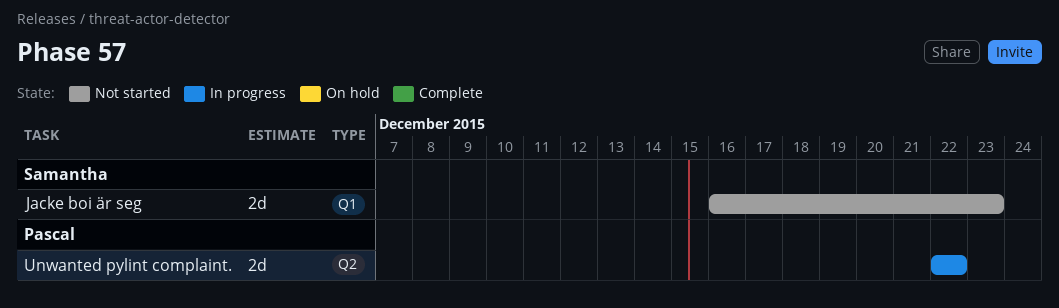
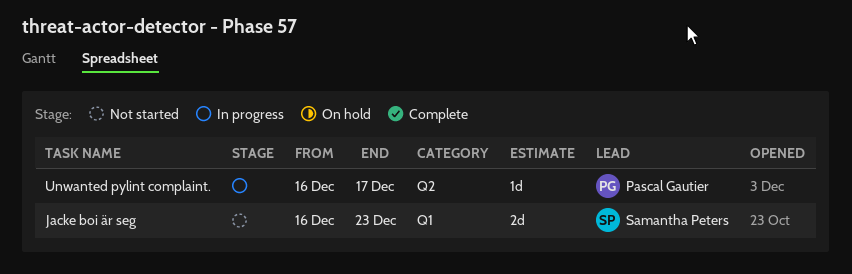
Unwanted pylint complaint., estimate: 2d -> 1d
Unwanted pylint complaint., start: Dec 22 -> Dec 16
Unwanted pylint complaint., due: Dec 22 -> Dec 17

